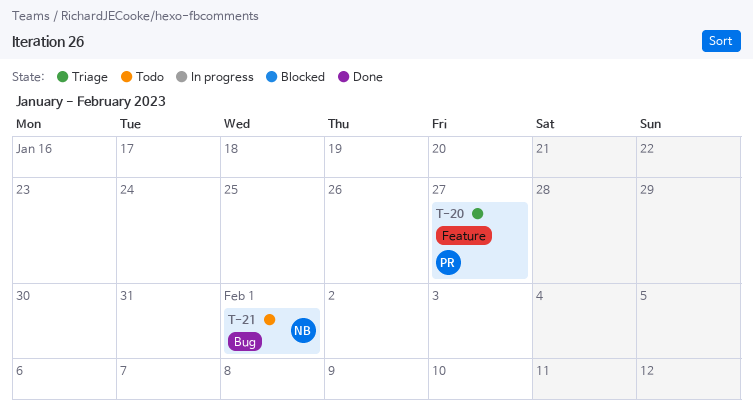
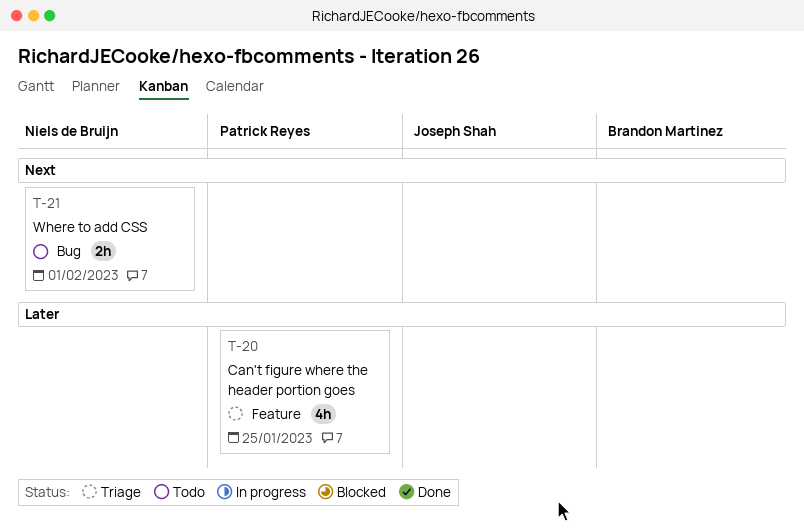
T-20, due: Jan 27 -> Jan 25

